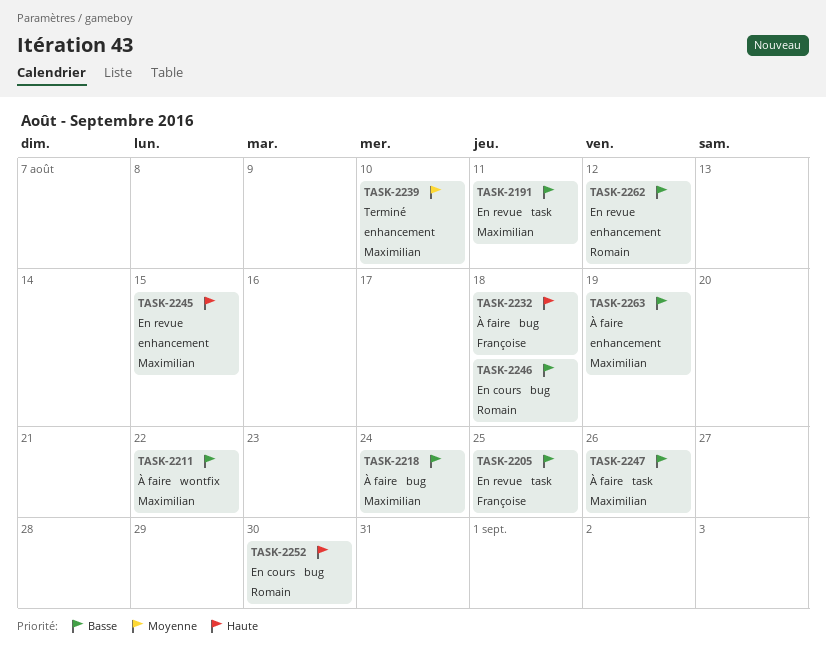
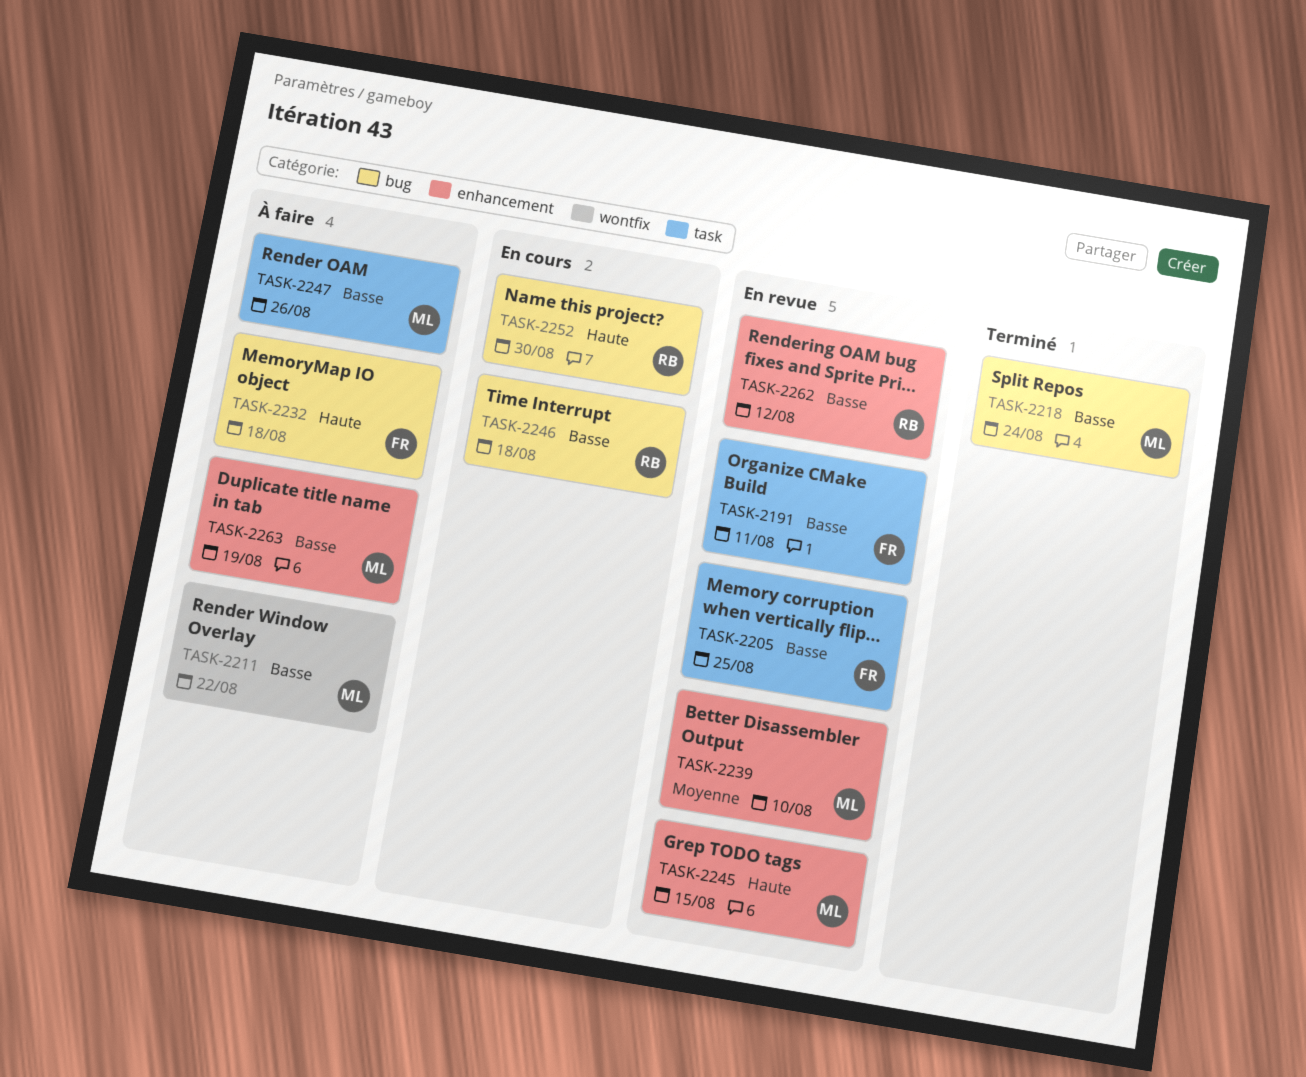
TASK-2191, owner: Maximilian -> Françoise
TASK-2218, status: À faire -> Terminé
TASK-2239, status: Terminé -> En revue

